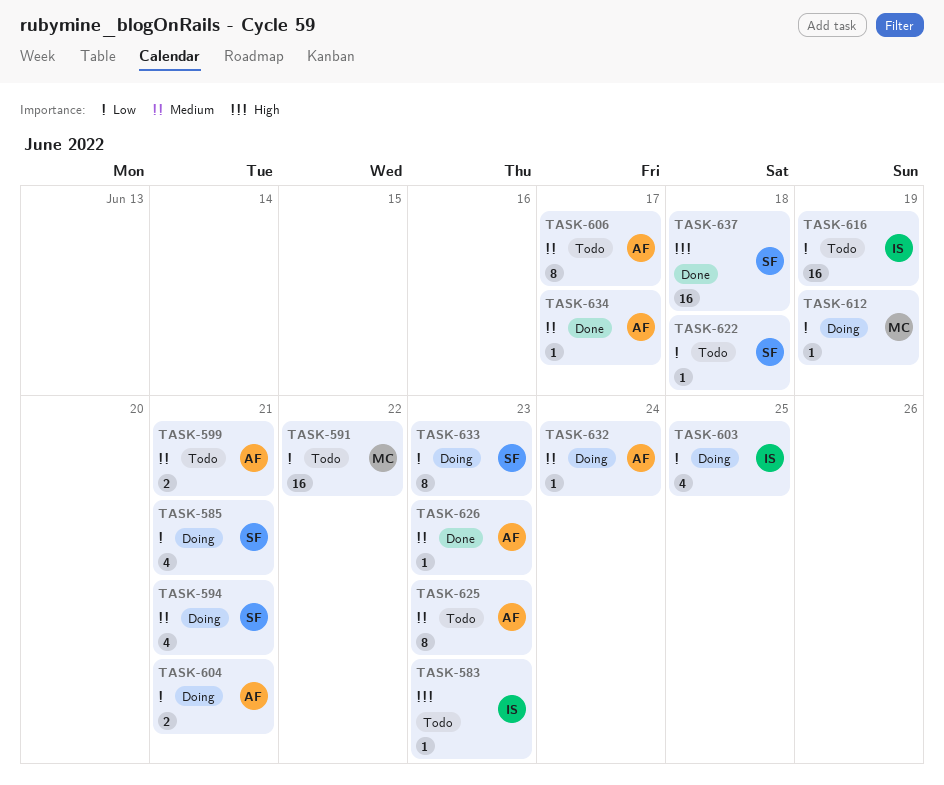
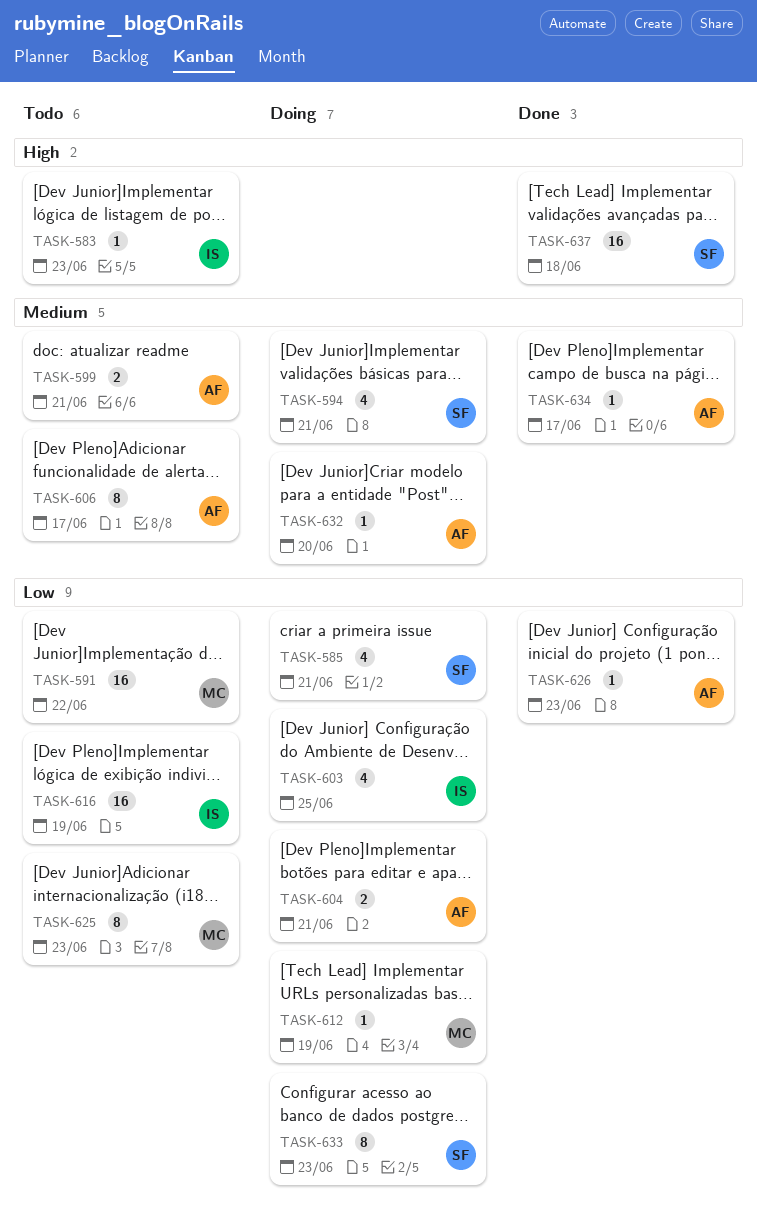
TASK-622: present -> none
TASK-625, owner: AF -> MC
TASK-625, priority: Medium -> Low
TASK-626, priority: Medium -> Low
TASK-632, due: Jun 24 -> Jun 20

